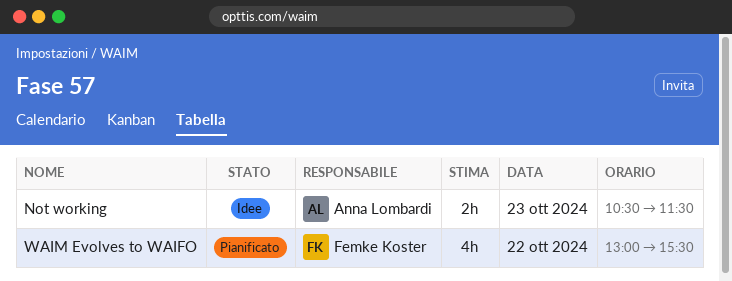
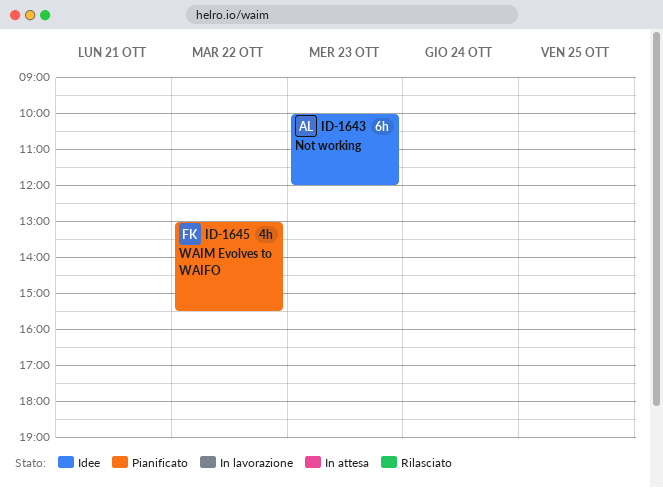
Not working, estimate: 2h -> 6h
Not working, begins: 10:30 -> 10:00
Not working, ends: 11:30 -> 12:00

